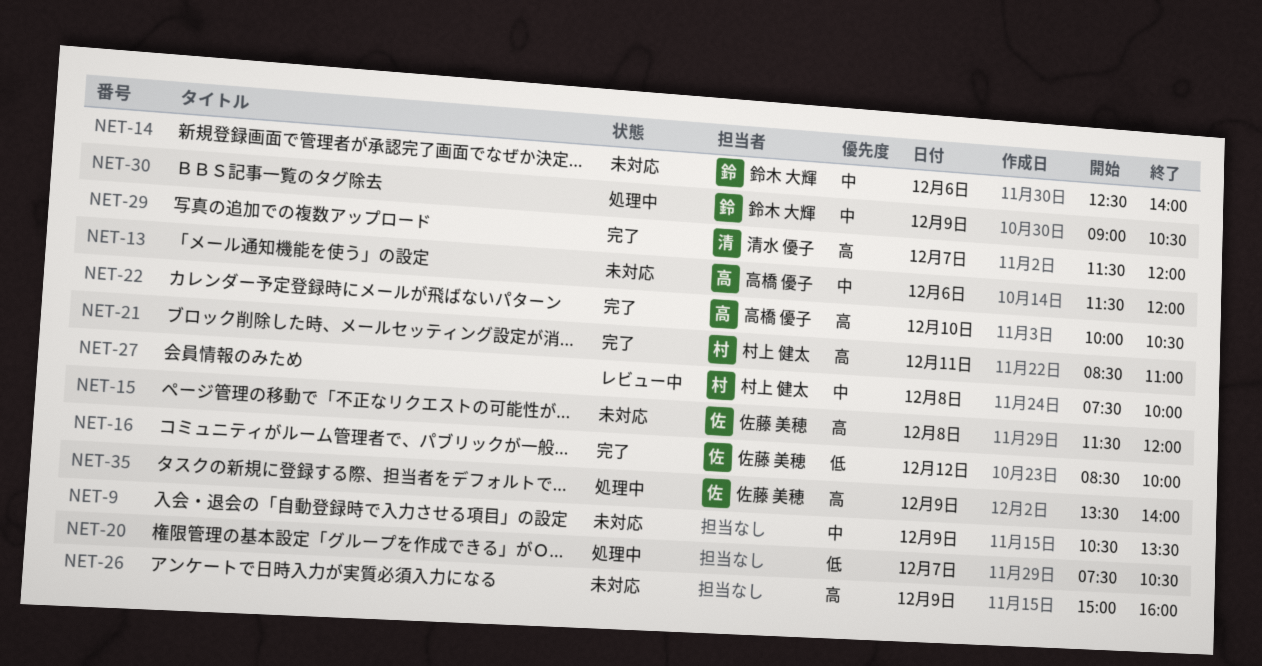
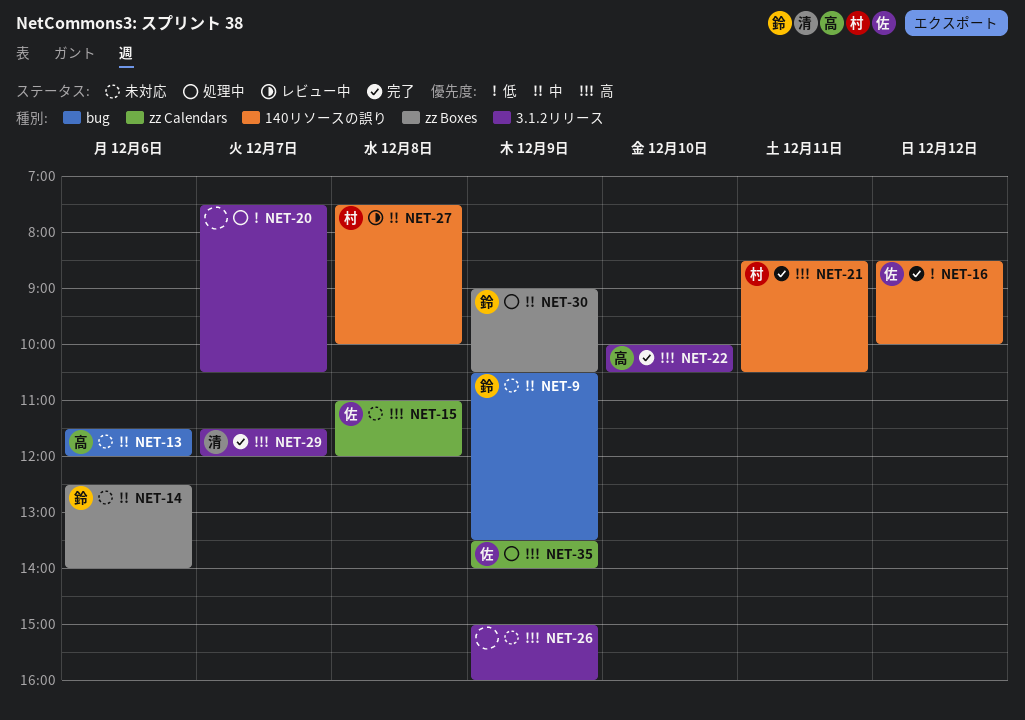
NET-9, owner: none -> 鈴木 大輝
NET-15, begins: 11:30 -> 11:00
NET-21, ends: 11:00 -> 10:30

